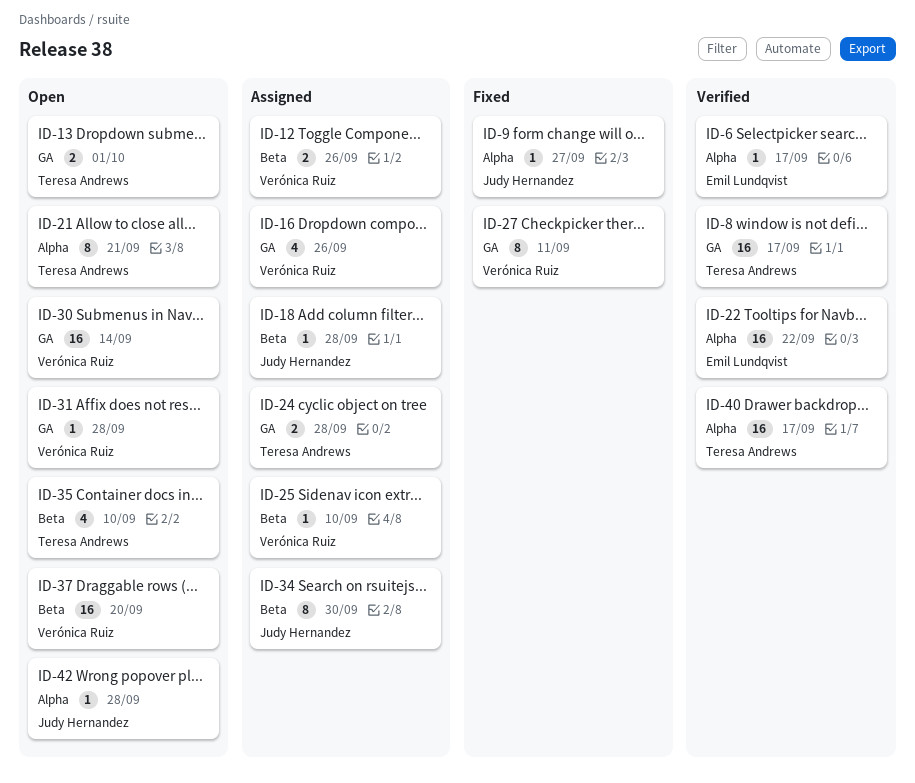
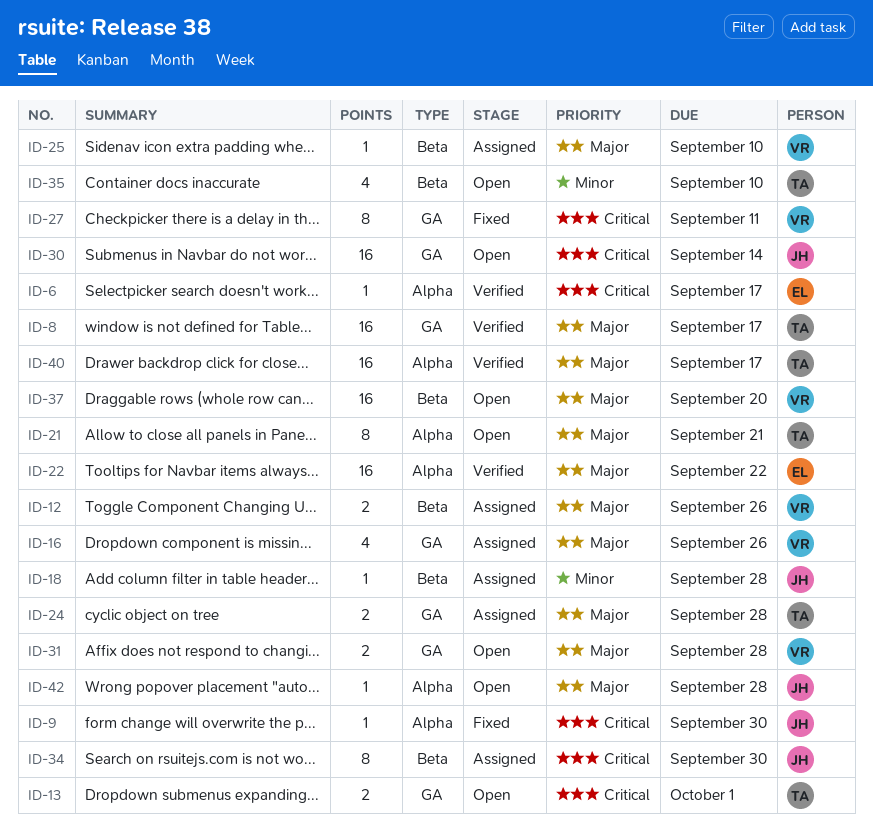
ID-9, due: Sep 27 -> Sep 30
ID-30, owner: Verónica Ruiz -> Judy Hernandez
ID-31, estimate: 1 -> 2

